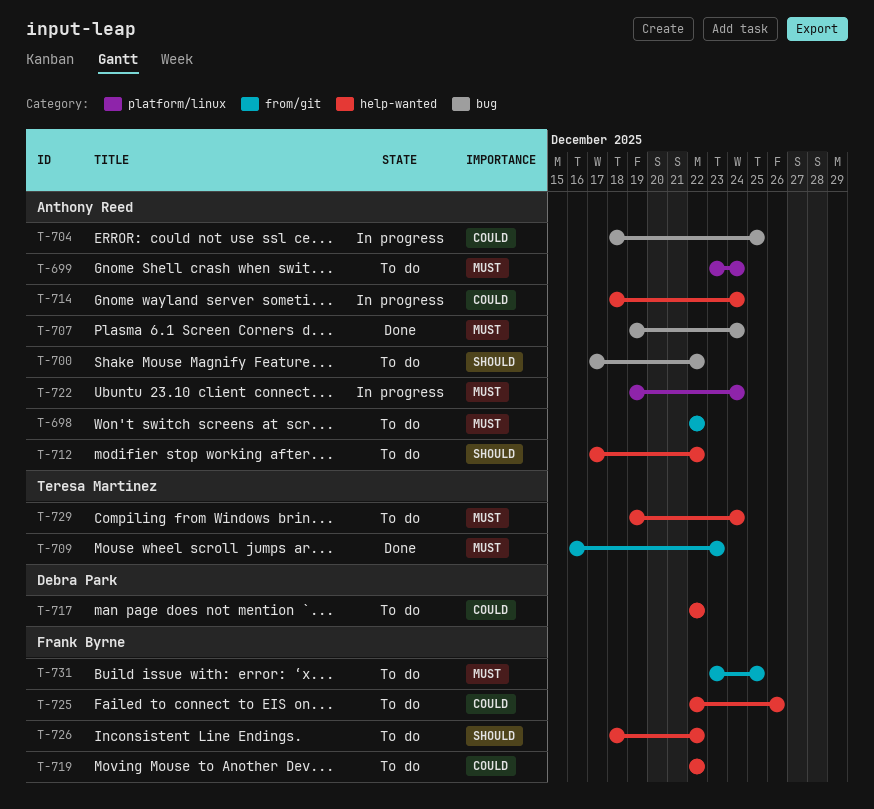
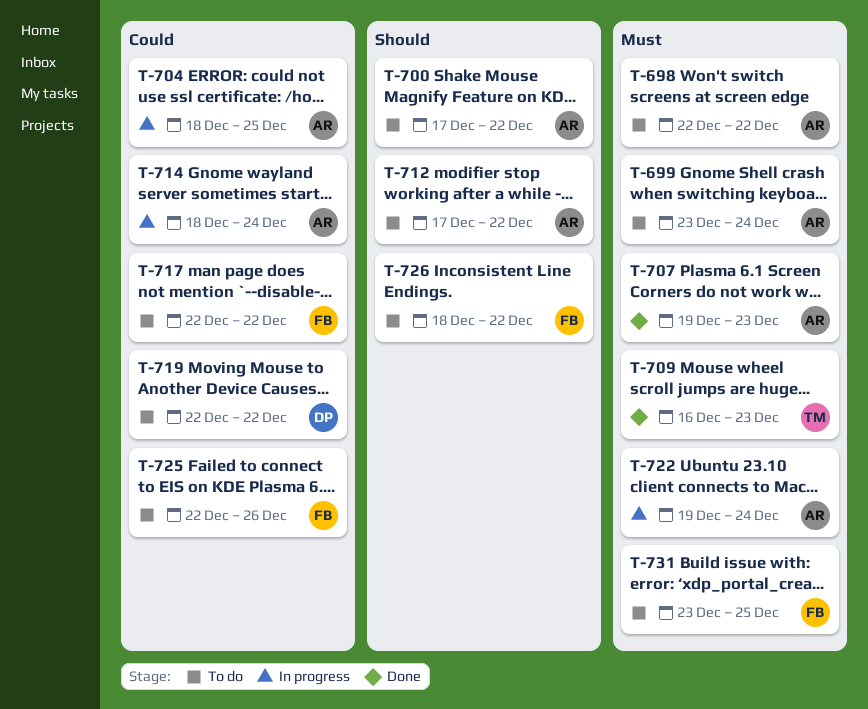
T-707, due: Dec 24 -> Dec 23
T-717, owner: Debra Park -> Frank Byrne
T-719, owner: Frank Byrne -> Debra Park
T-729: present -> none

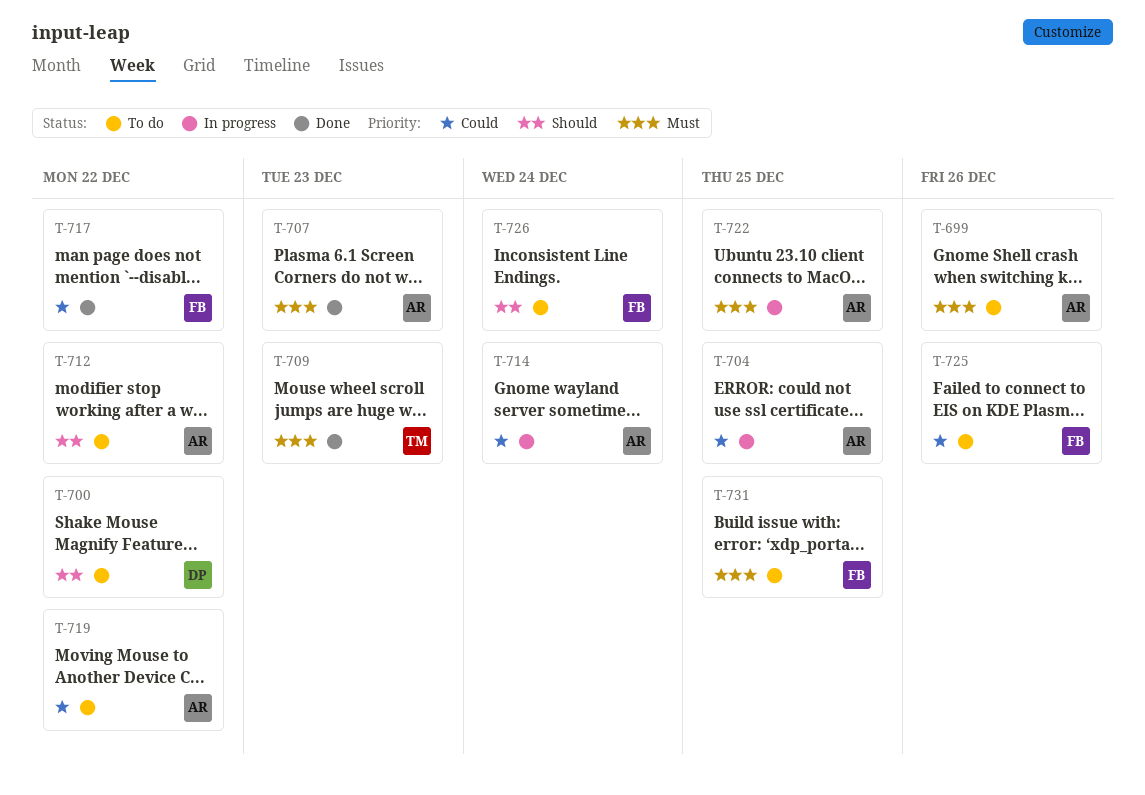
T-698: present -> none
T-699, due: Dec 24 -> Dec 26
T-700, owner: AR -> DP
T-717, status: To do -> Done
T-719, owner: DP -> AR
T-722, due: Dec 24 -> Dec 25
T-726, due: Dec 22 -> Dec 24

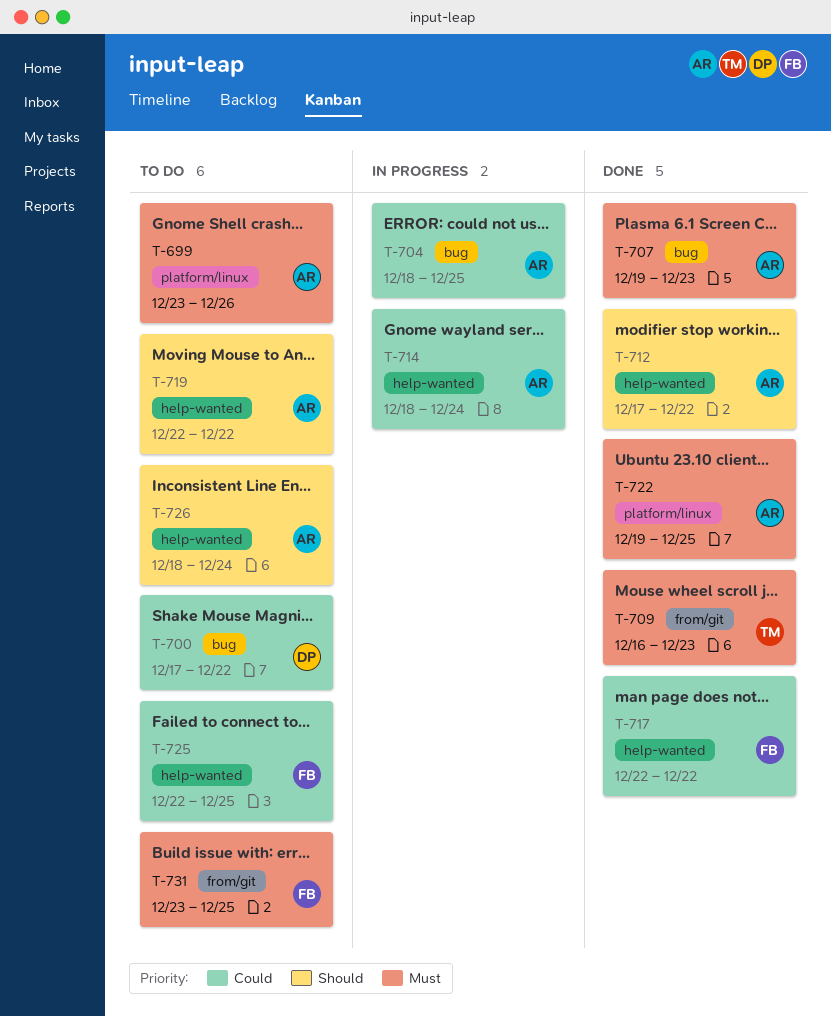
T-700, priority: Should -> Could
T-712, status: To do -> Done
T-719, priority: Could -> Should
T-722, status: In progress -> Done
T-725, due: Dec 26 -> Dec 25
T-726, owner: FB -> AR

